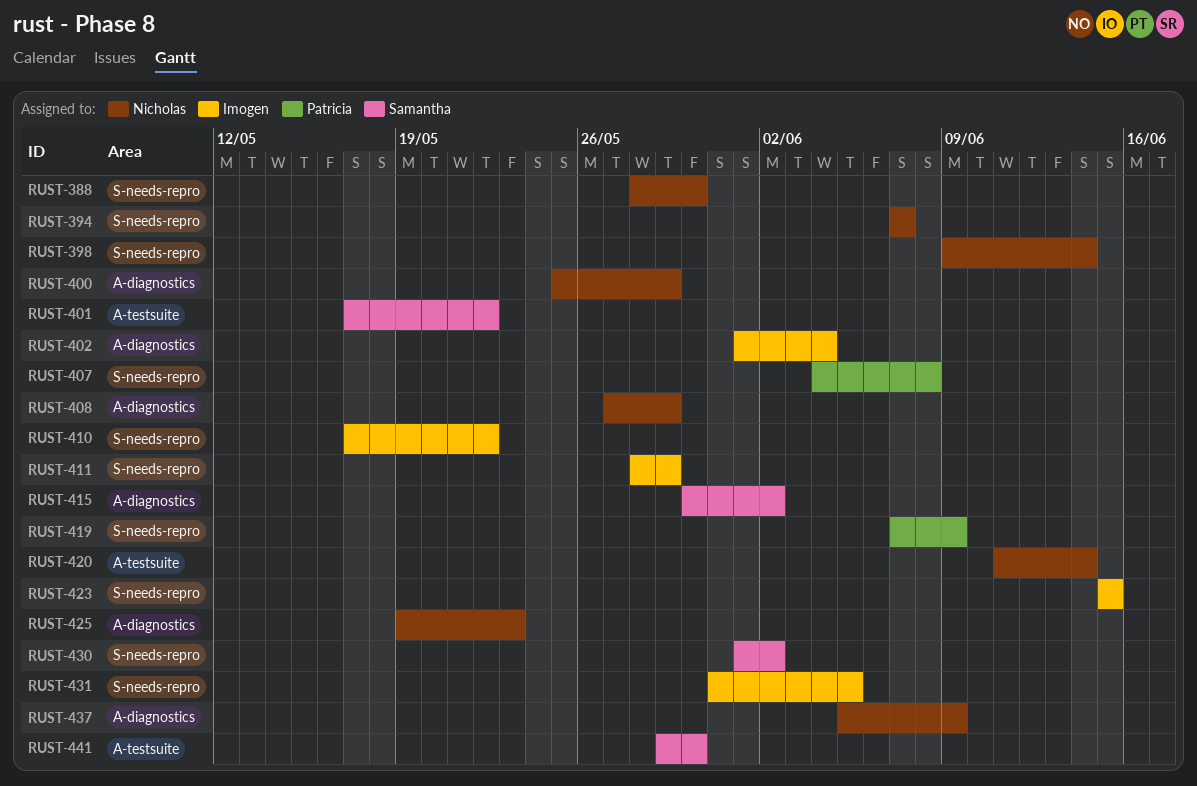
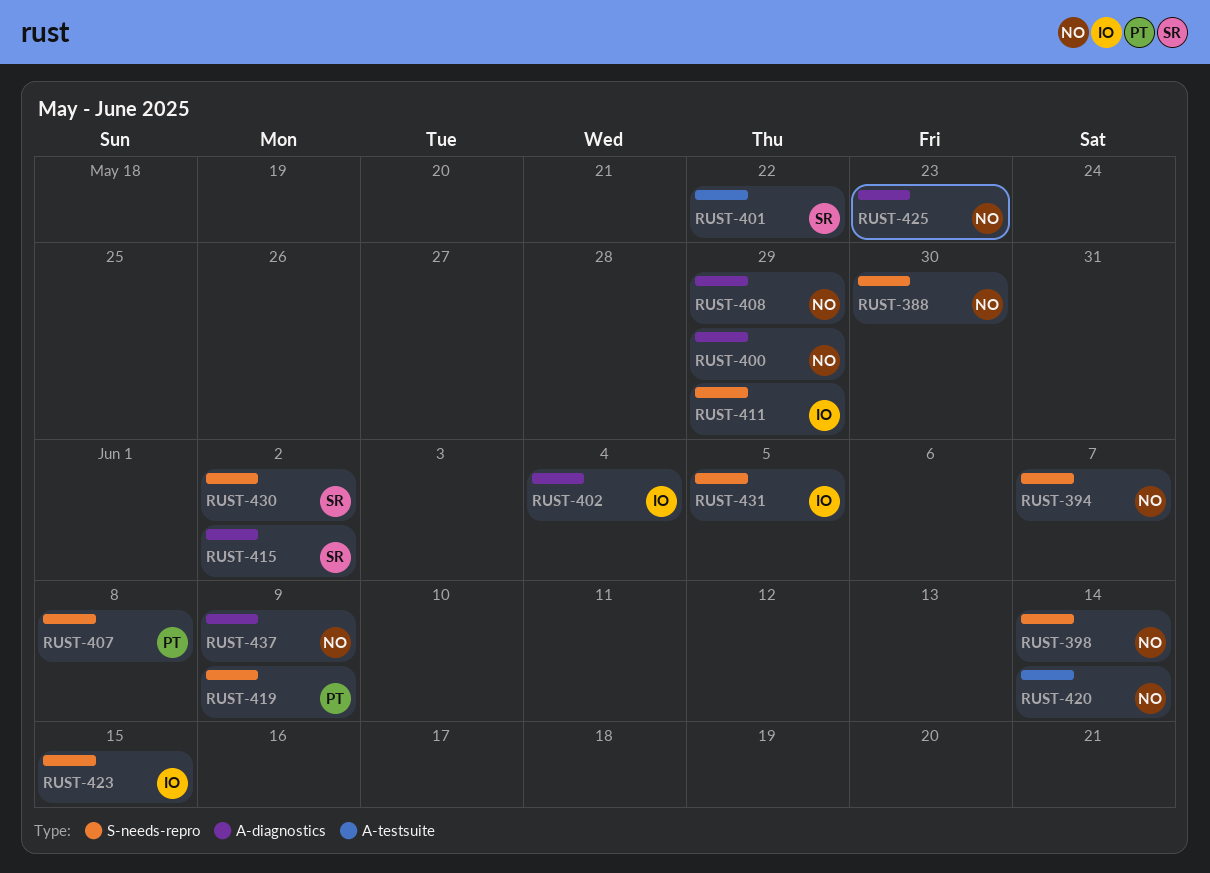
RUST-410: present -> none
RUST-441: present -> none

